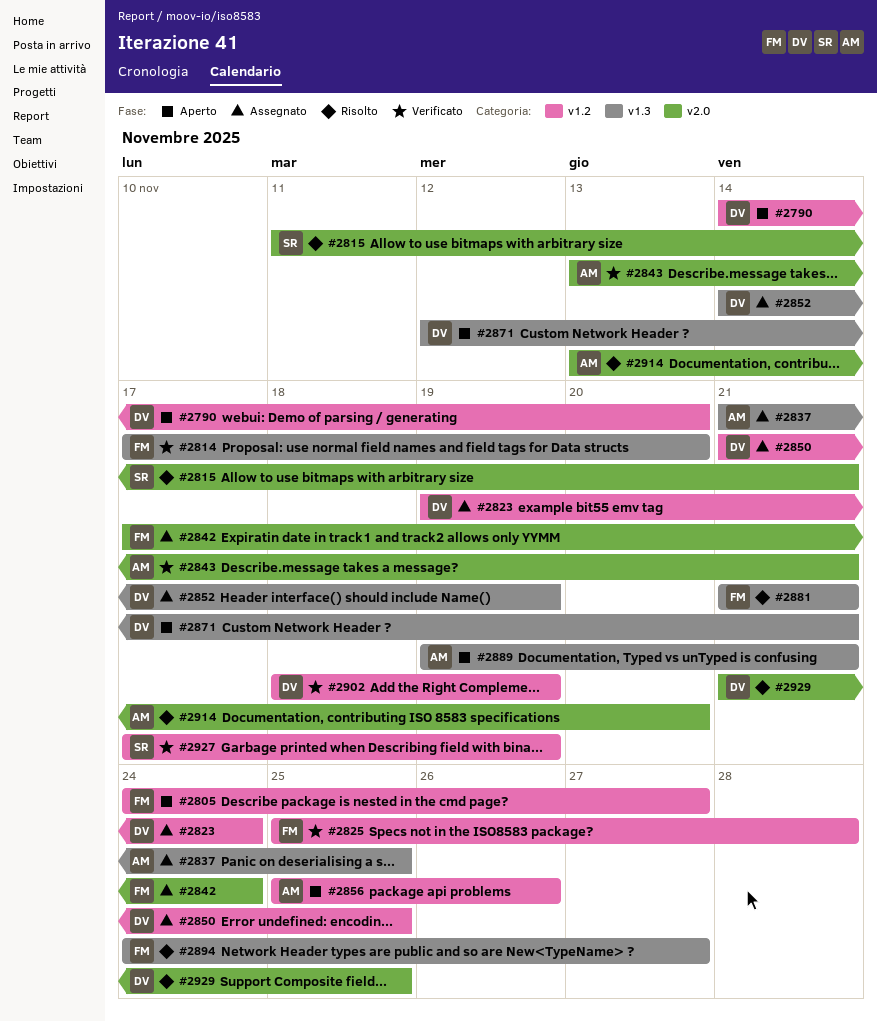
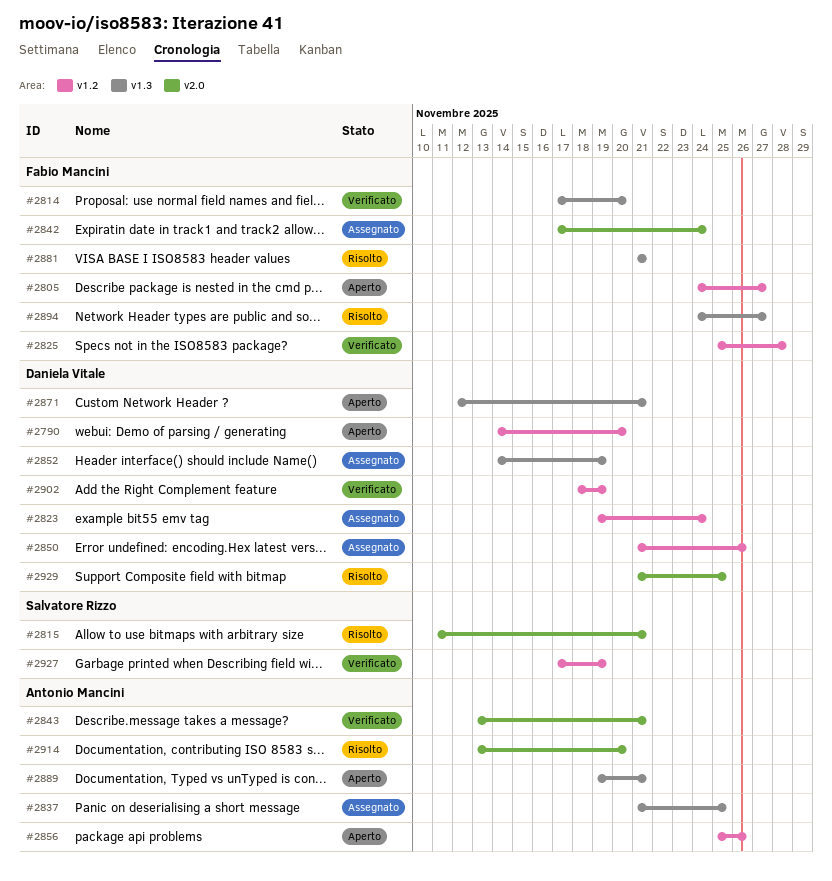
#2850, due: Nov 25 -> Nov 26

